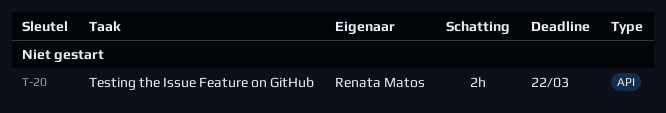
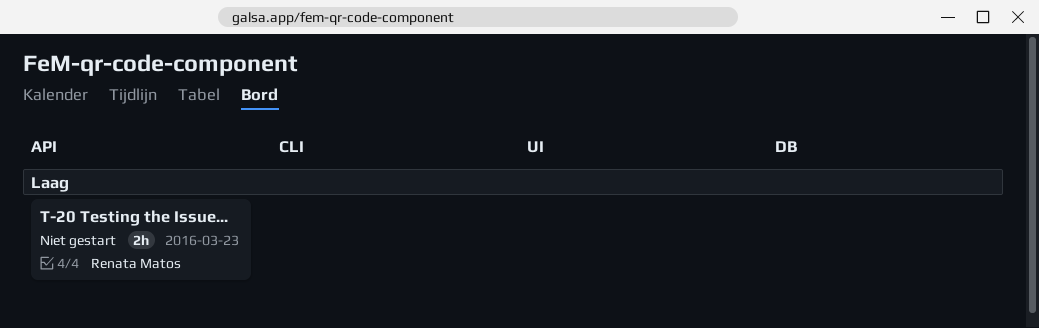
T-20, due: Mar 22 -> Mar 23

